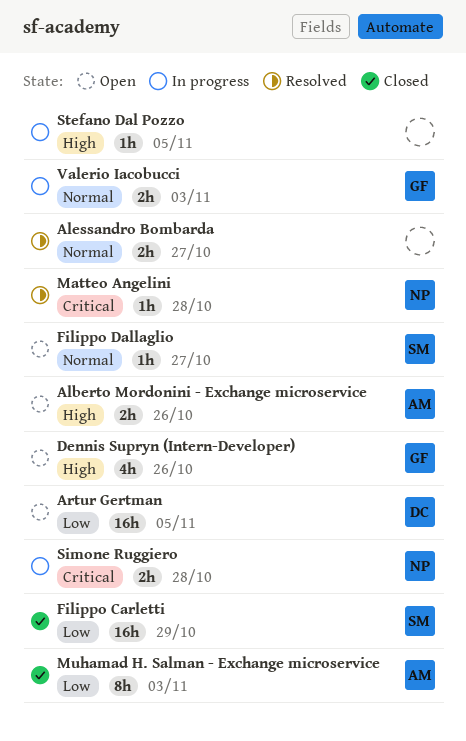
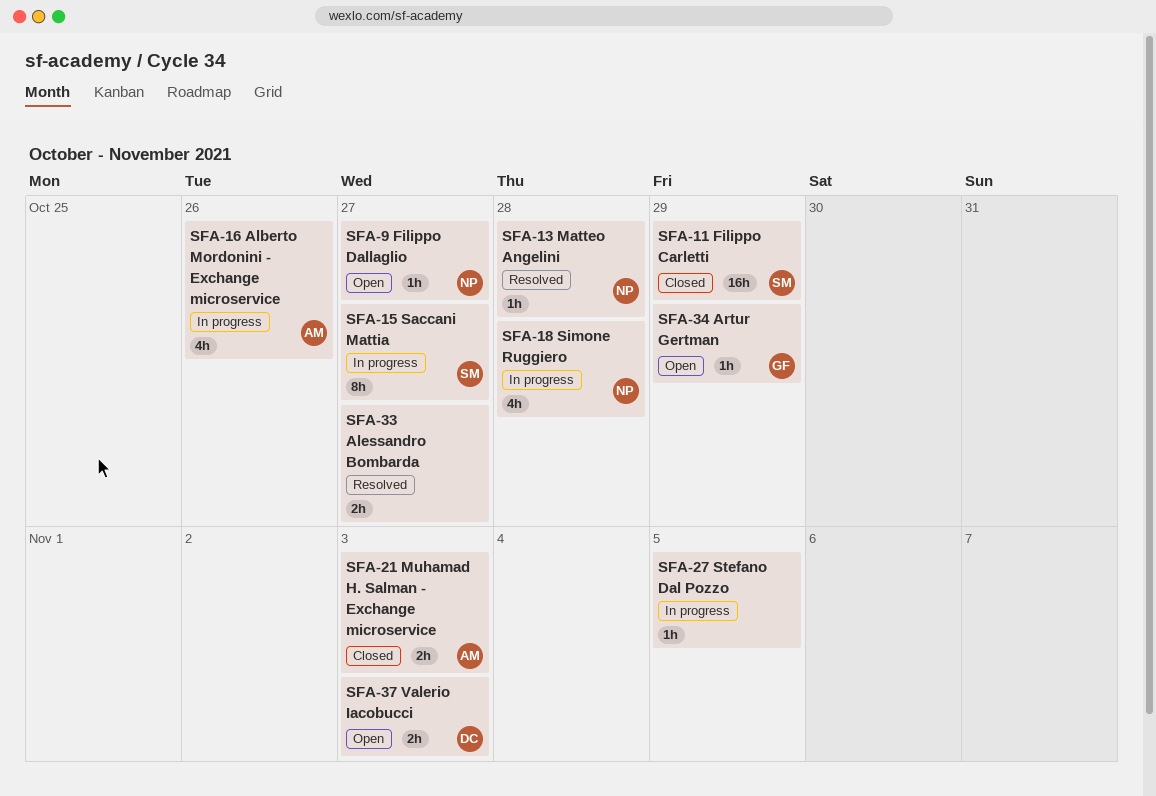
Alberto Mordonini - Exchange microservice, status: Open -> In progress
Alberto Mordonini - Exchange microservice, estimate: 2h -> 4h
Artur Gertman, owner: DC -> GF
Artur Gertman, estimate: 16h -> 1h
Artur Gertman, due: Nov 5 -> Oct 29
Dennis Supryn (Intern-Developer): present -> none
Filippo Dallaglio, owner: SM -> NP
Muhamad H. Salman - Exchange microservice, estimate: 8h -> 2h
Saccani Mattia: none -> present
Simone Ruggiero, estimate: 2h -> 4h
Valerio Iacobucci, status: In progress -> Open
Valerio Iacobucci, owner: GF -> DC

